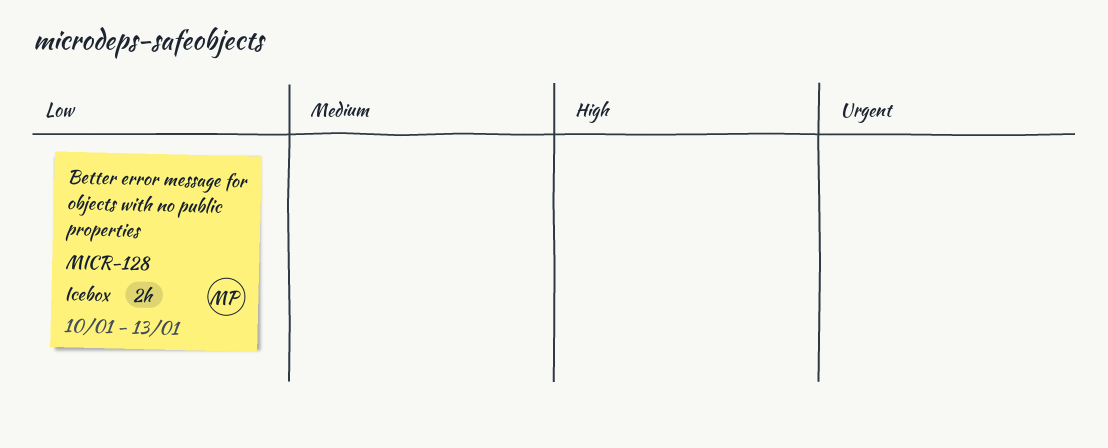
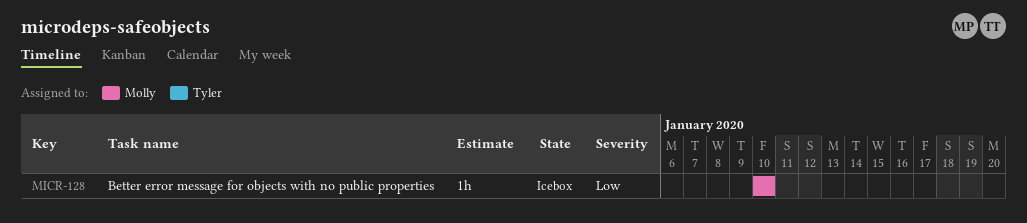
MICR-128, estimate: 2h -> 1h
MICR-128, due: Jan 13 -> Jan 10

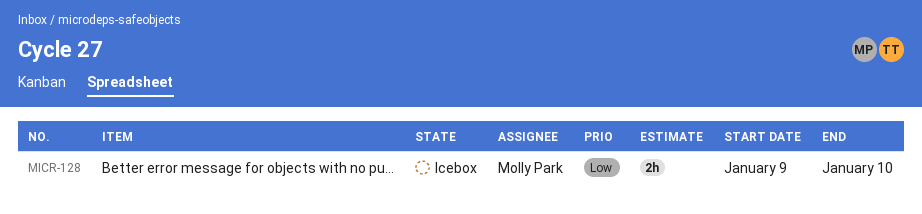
MICR-128, estimate: 1h -> 2h
MICR-128, start: Jan 10 -> Jan 9

